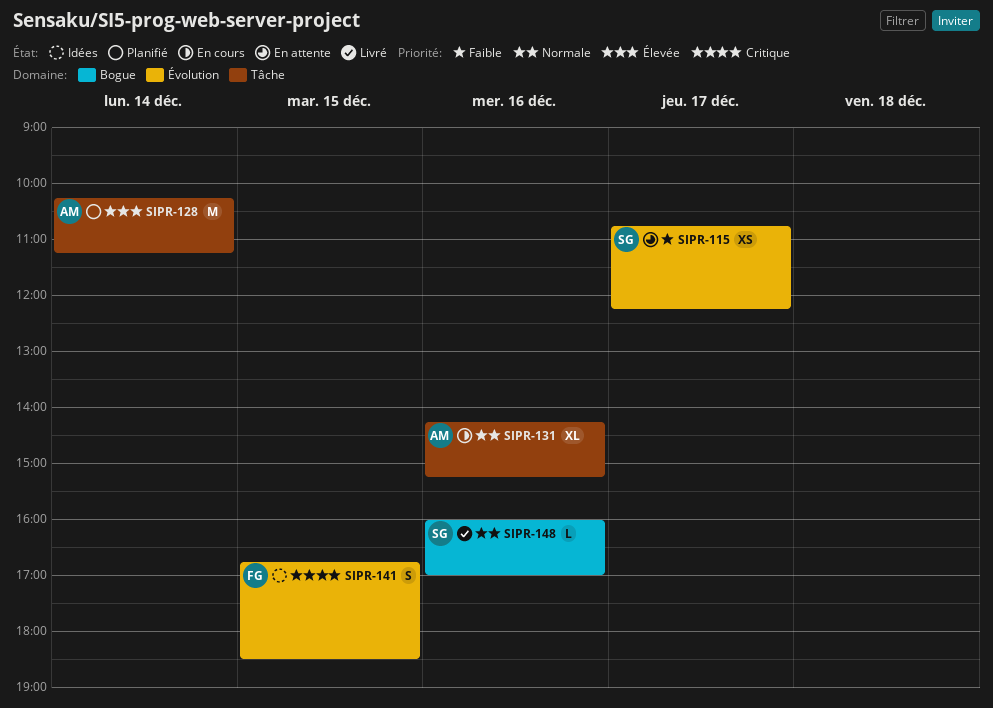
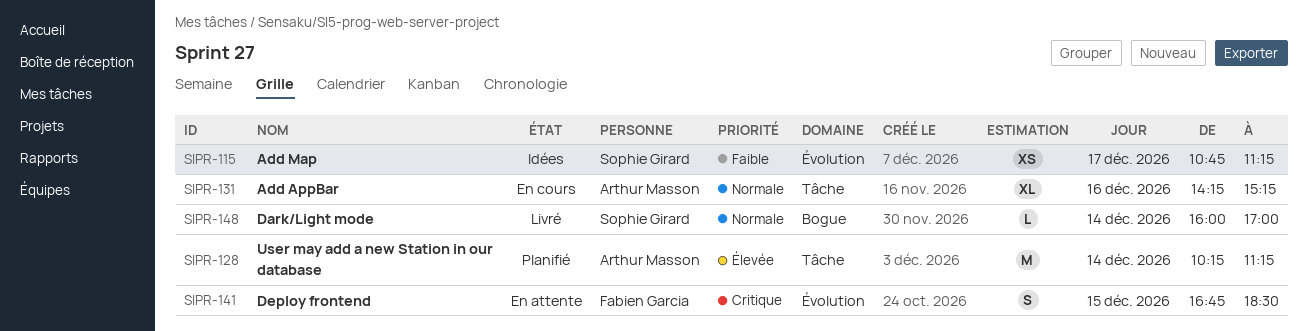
SIPR-115, status: En attente -> Idées
SIPR-115, ends: 12:15 -> 11:15
SIPR-141, status: Idées -> En attente
SIPR-148, day: Dec 16 -> Dec 14

